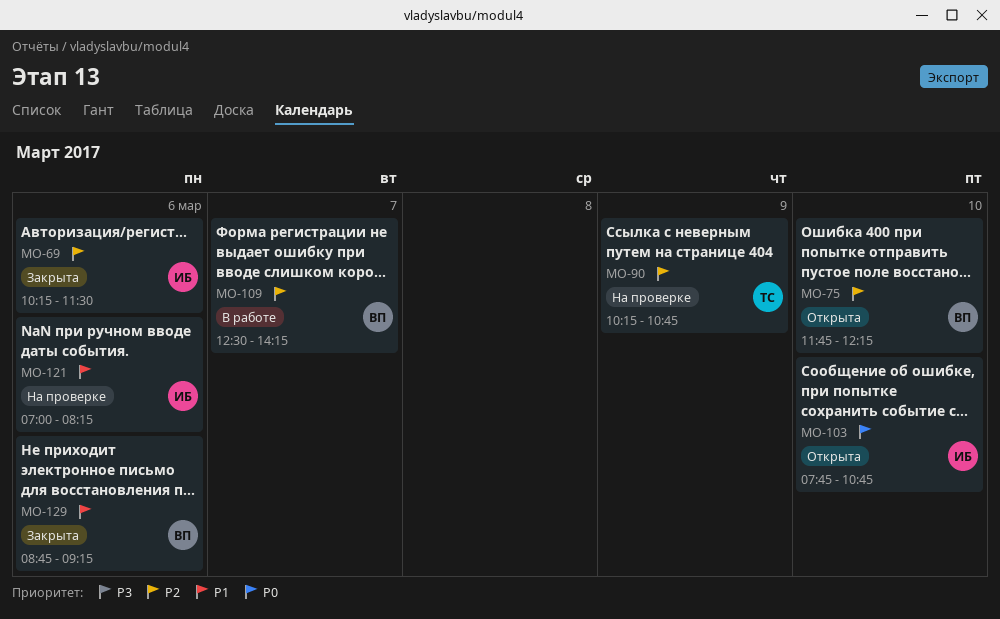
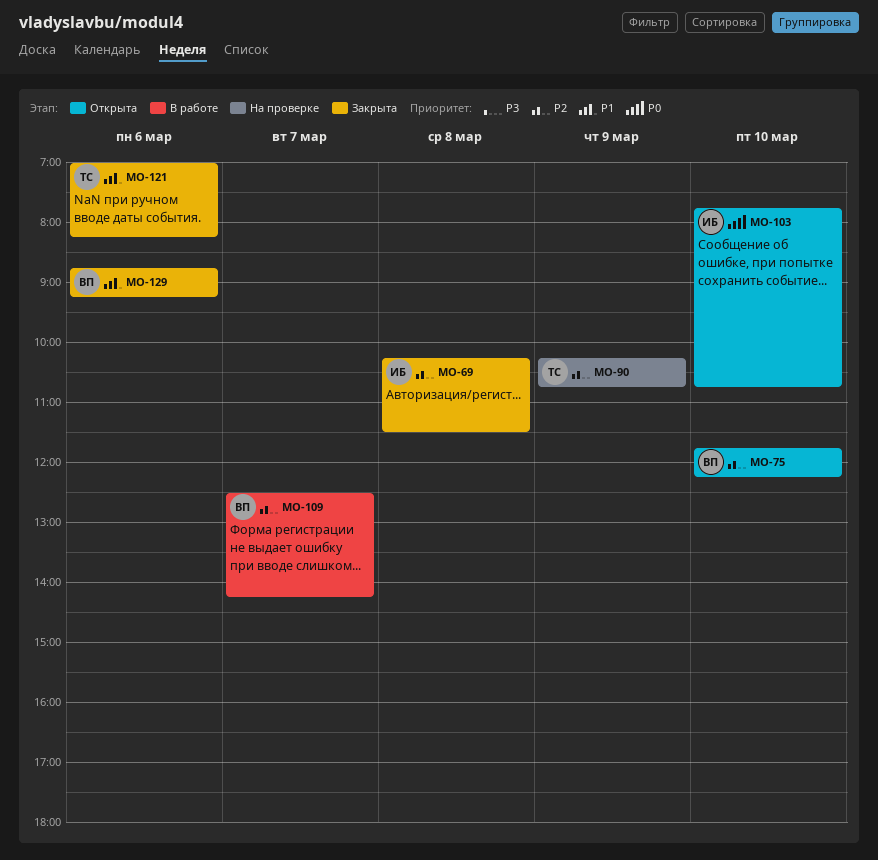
MO-69, day: Mar 6 -> Mar 8
MO-121, status: На проверке -> Закрыта
MO-121, owner: ИБ -> ТС

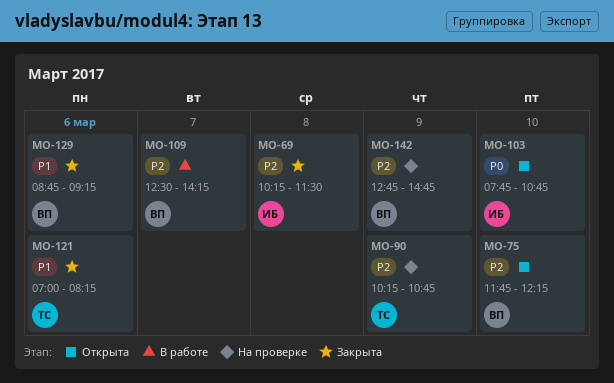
MO-142: none -> present

